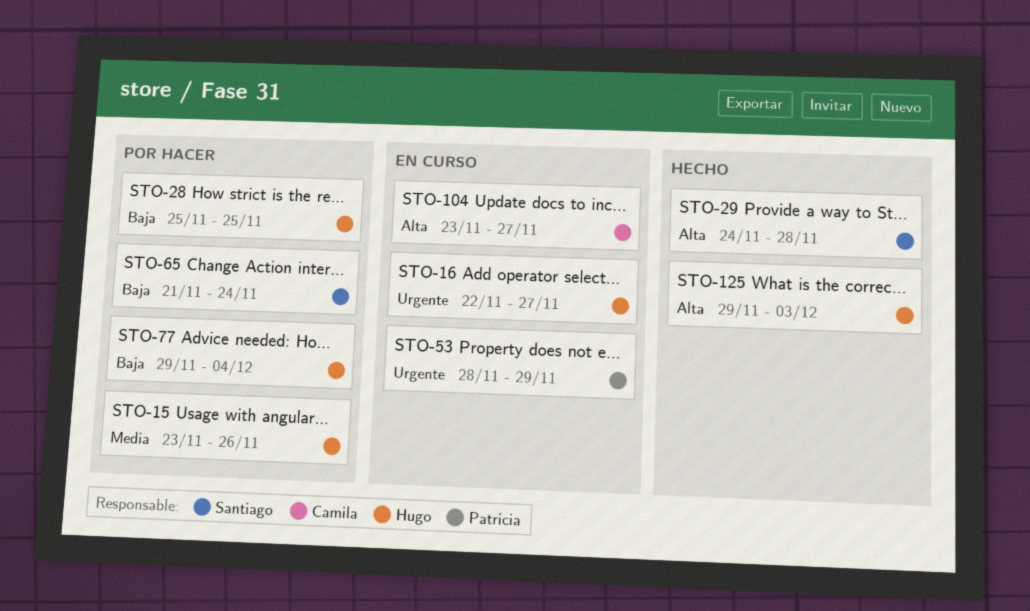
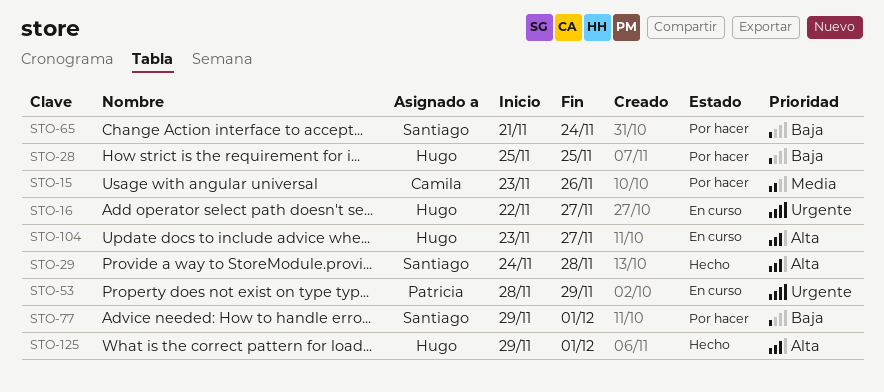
STO-15, owner: Hugo -> Camila
STO-77, owner: Hugo -> Santiago
STO-77, due: Dec 4 -> Dec 1
STO-104, owner: Camila -> Hugo
STO-125, due: Dec 3 -> Dec 1

